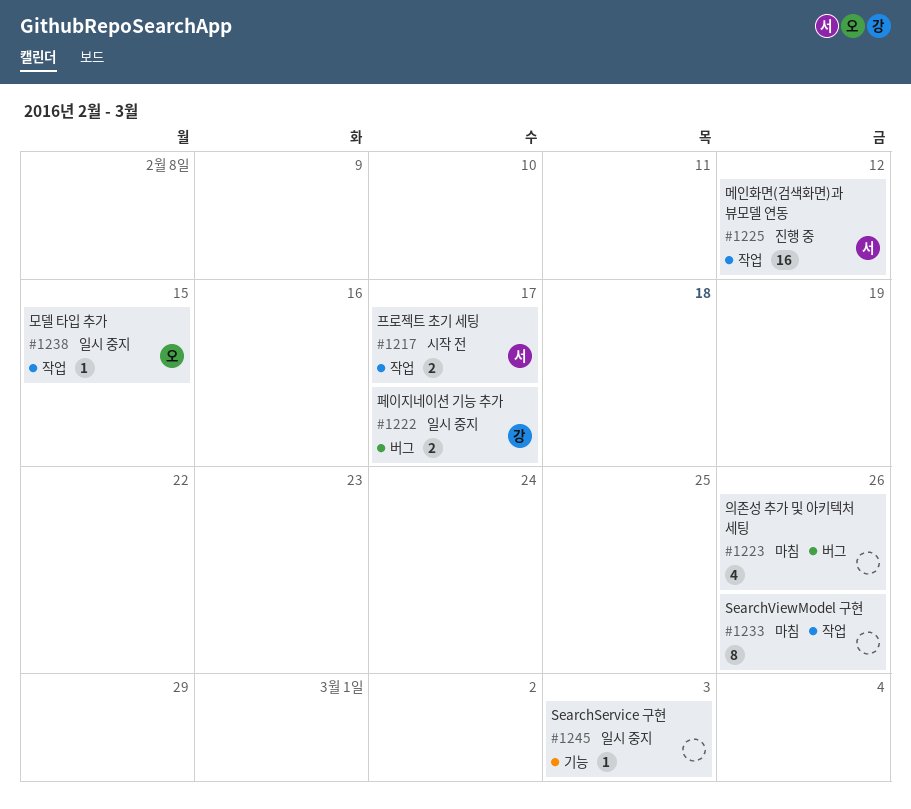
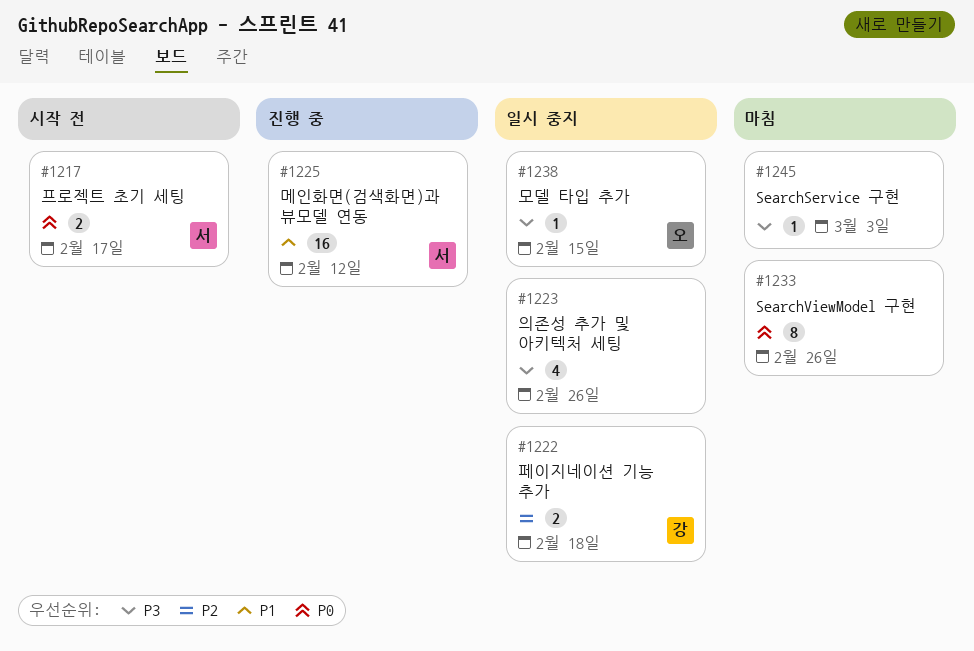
#1222, due: Feb 17 -> Feb 18
#1223, status: 마침 -> 일시 중지
#1245, status: 일시 중지 -> 마침

